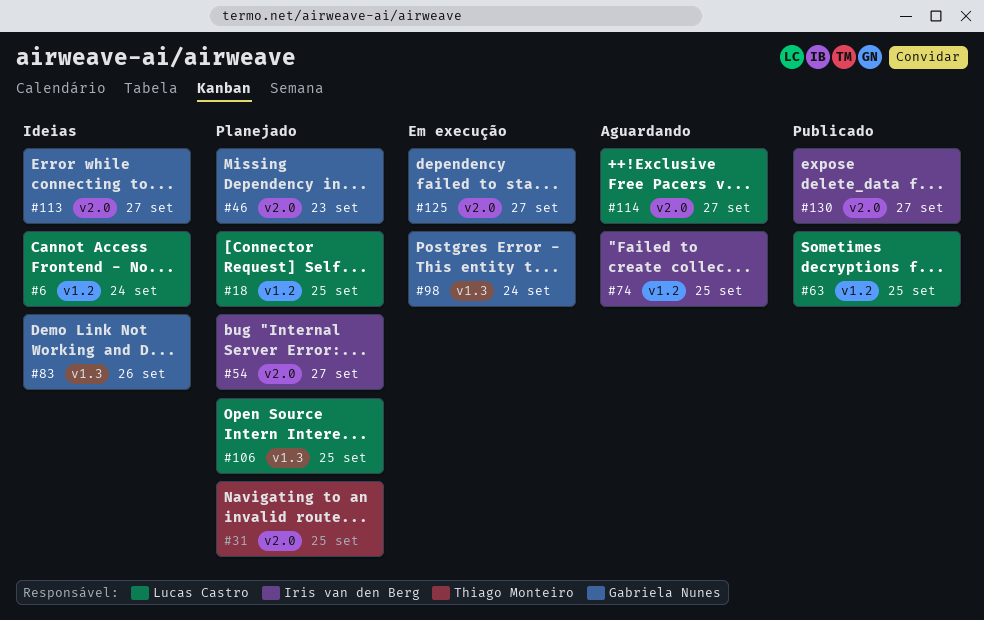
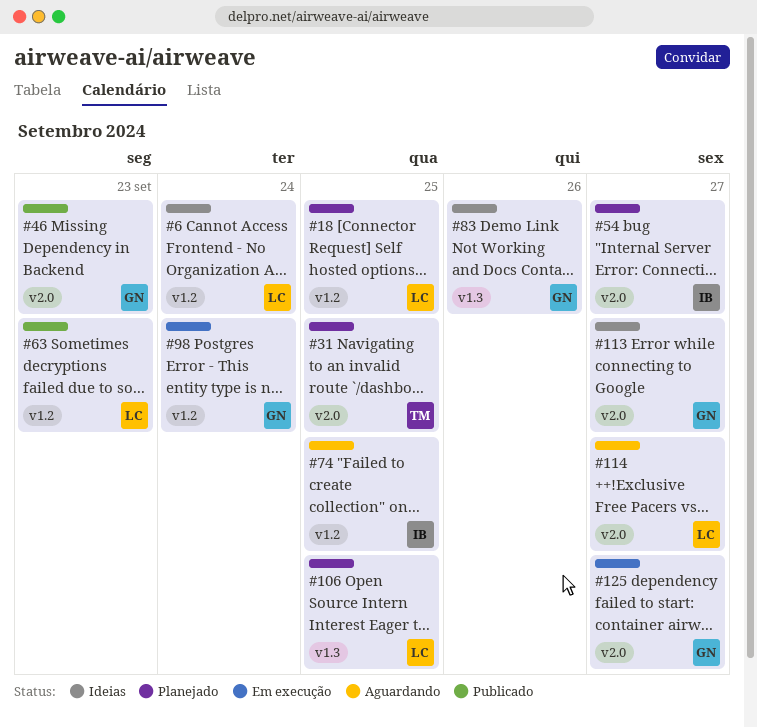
#46, status: Planejado -> Publicado
#63, due: Sep 25 -> Sep 23
#98, label: v1.3 -> v1.2
#130: present -> none

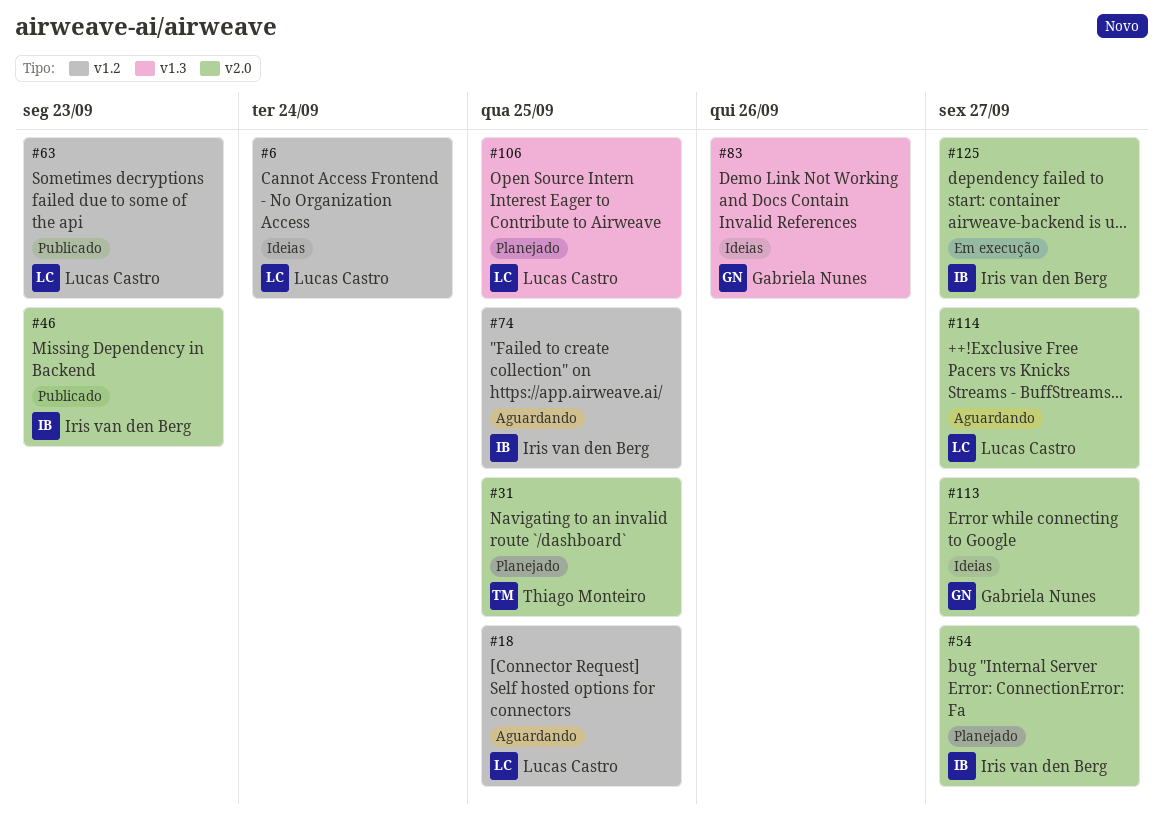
#18, status: Planejado -> Aguardando
#46, owner: Gabriela Nunes -> Iris van den Berg
#98: present -> none
#125, owner: Gabriela Nunes -> Iris van den Berg

